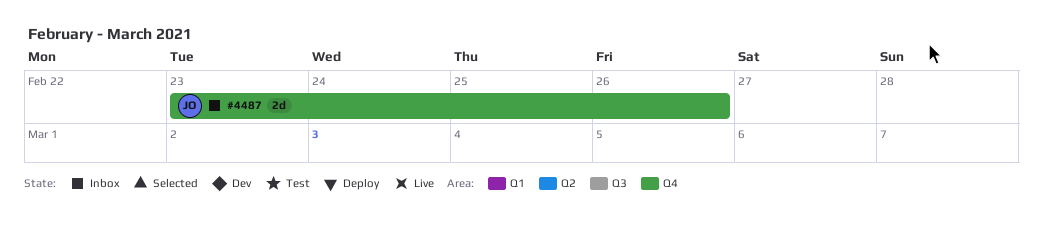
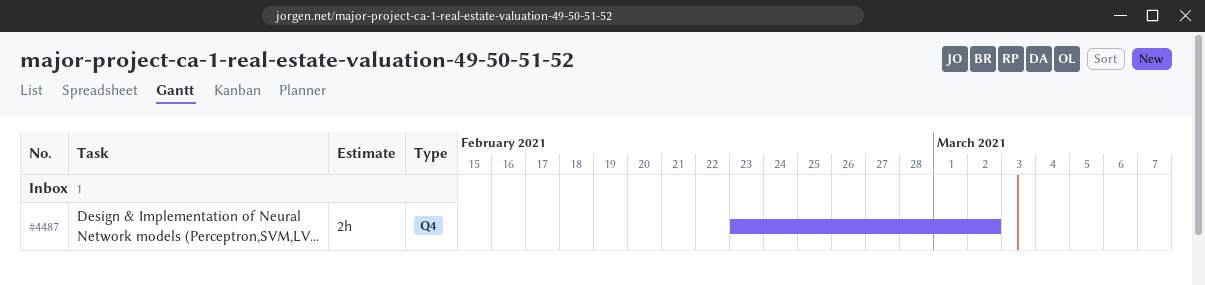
#4487, estimate: 2d -> 2h
#4487, due: Feb 26 -> Mar 2

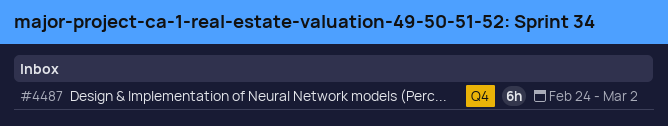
#4487, estimate: 2h -> 6h
#4487, start: Feb 23 -> Feb 24

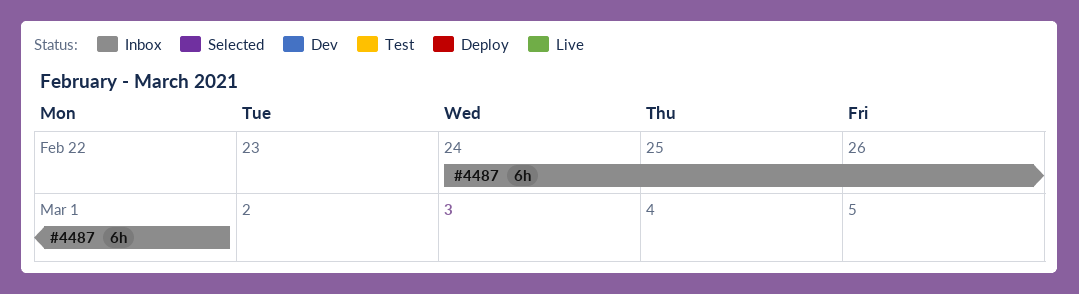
#4487, due: Mar 2 -> Mar 1

